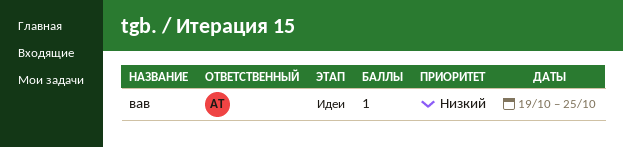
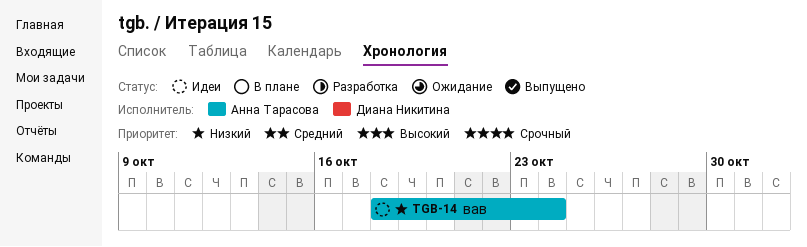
вав, start: Oct 19 -> Oct 18
вав, due: Oct 25 -> Oct 24

